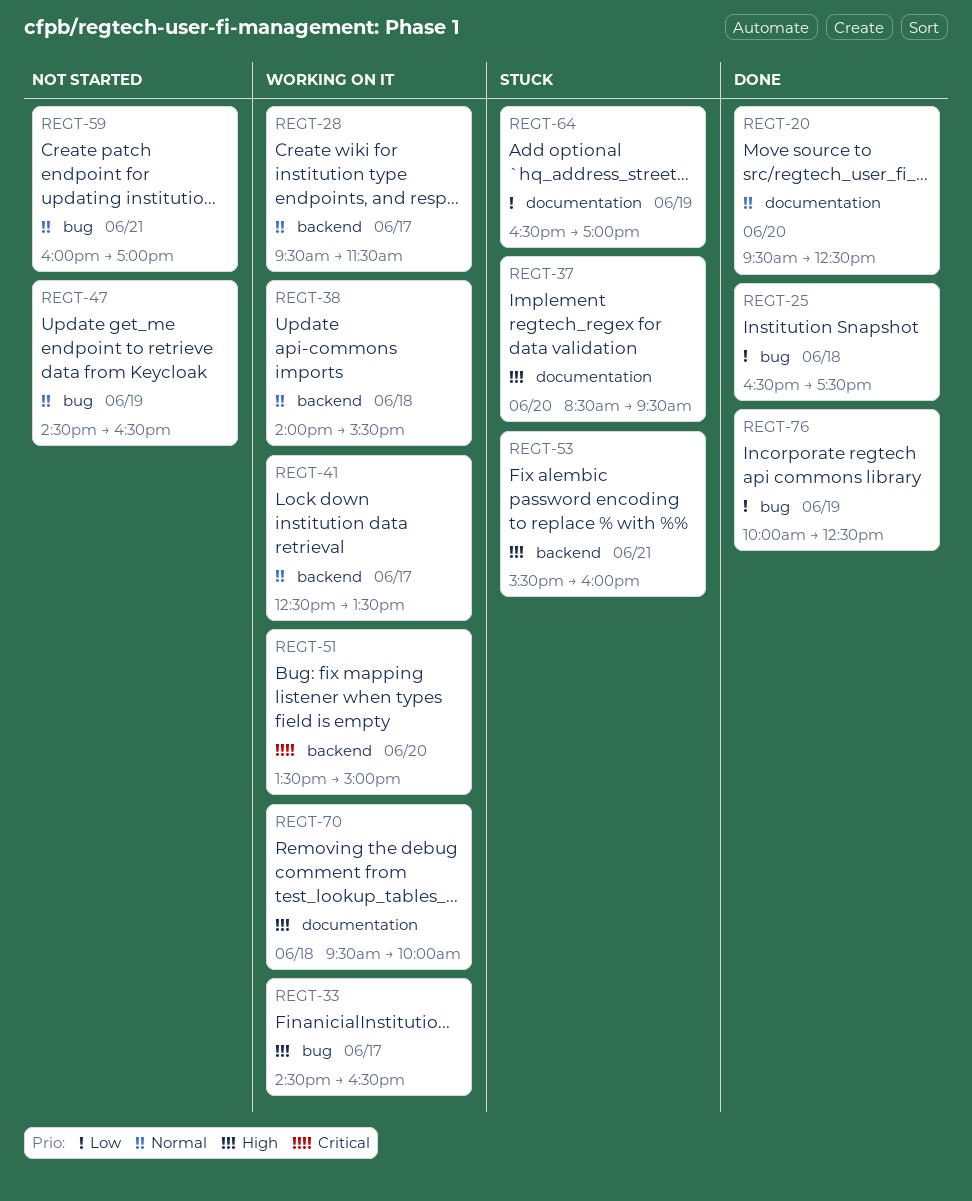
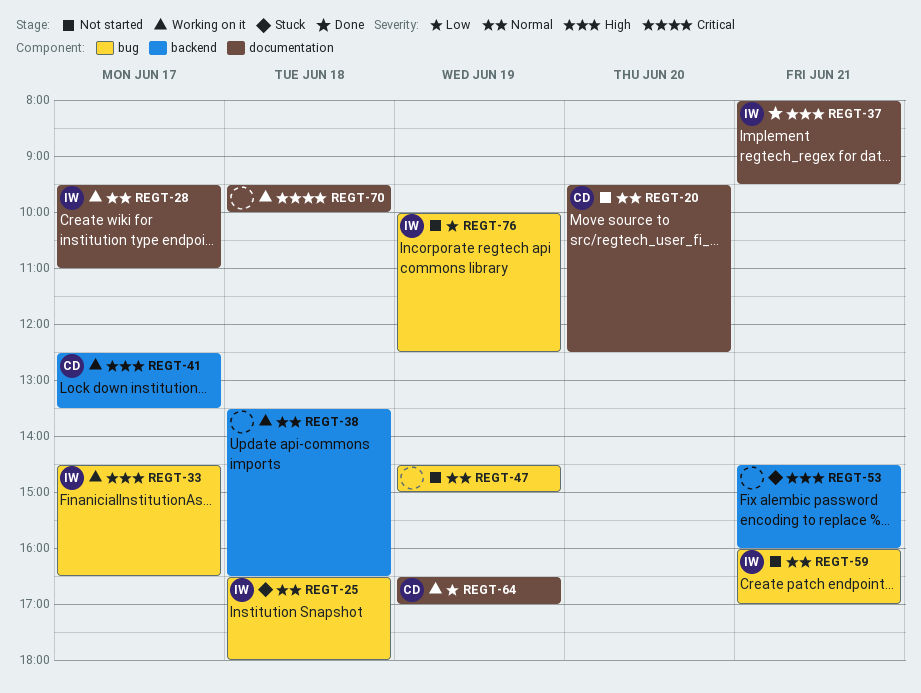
REGT-20, status: Done -> Not started
REGT-25, status: Done -> Stuck
REGT-25, priority: Low -> Normal
REGT-25, ends: 17:30 -> 18:00
REGT-28, label: backend -> documentation
REGT-28, ends: 11:30 -> 11:00
REGT-37, status: Stuck -> Done
REGT-37, day: Jun 20 -> Jun 21
REGT-37, begins: 08:30 -> 08:00
REGT-38, begins: 14:00 -> 13:30
REGT-38, ends: 15:30 -> 16:30
REGT-41, priority: Normal -> High
REGT-47, ends: 16:30 -> 15:00
REGT-51: present -> none
REGT-53, begins: 15:30 -> 14:30
REGT-64, status: Stuck -> Working on it
REGT-70, priority: High -> Critical
REGT-76, status: Done -> Not started

